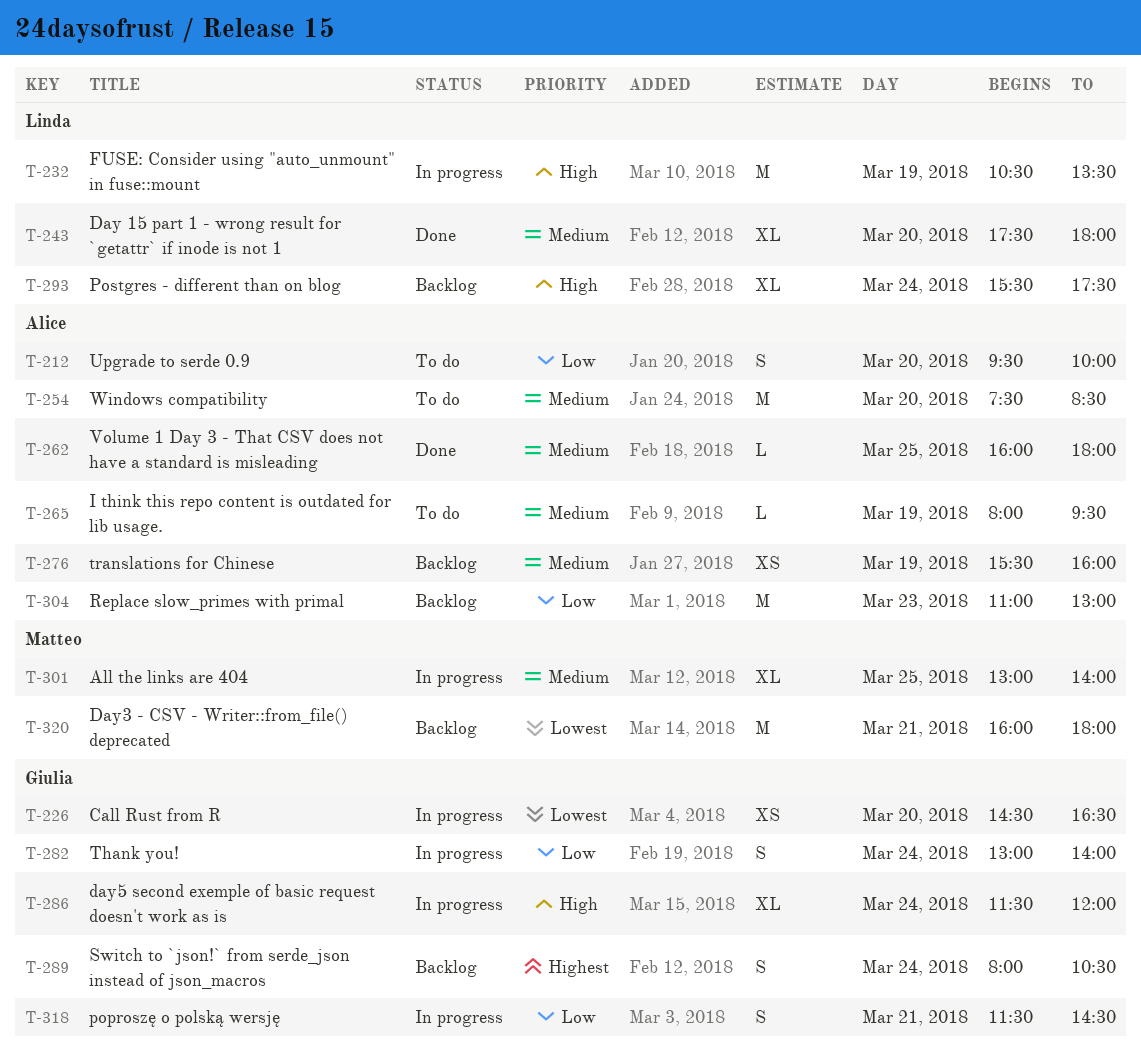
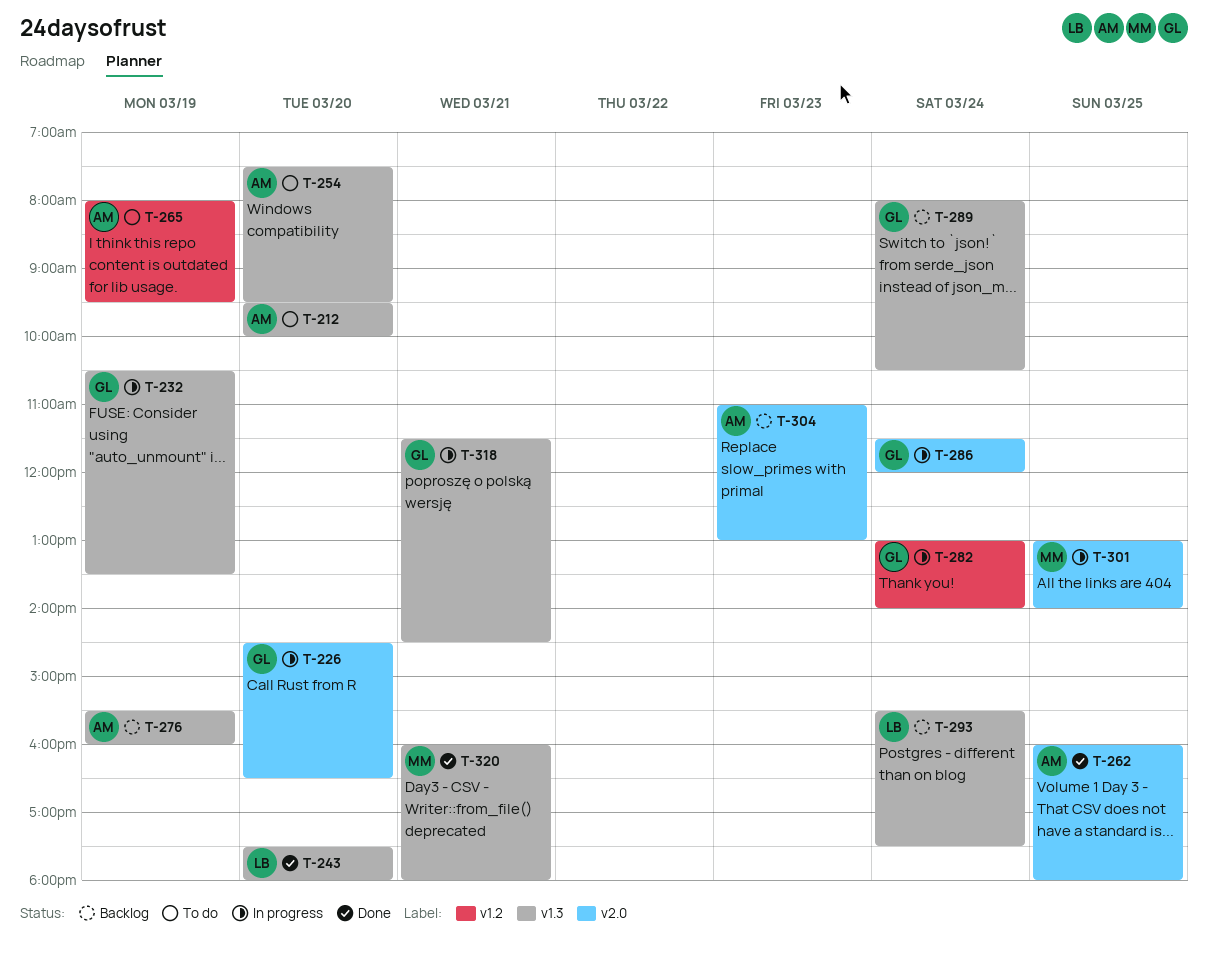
T-232, owner: Linda -> Giulia
T-254, ends: 08:30 -> 09:30
T-320, status: Backlog -> Done

